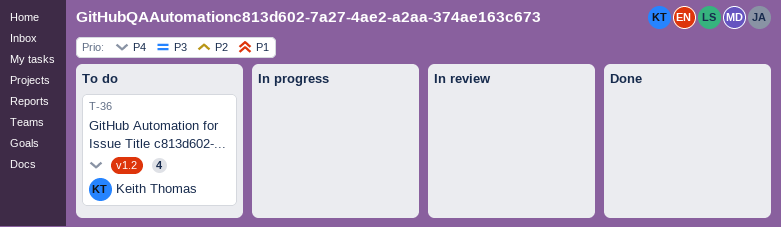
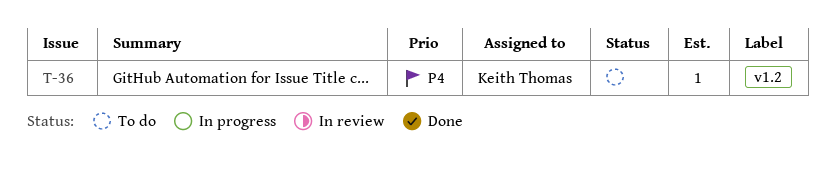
T-36, estimate: 4 -> 1

